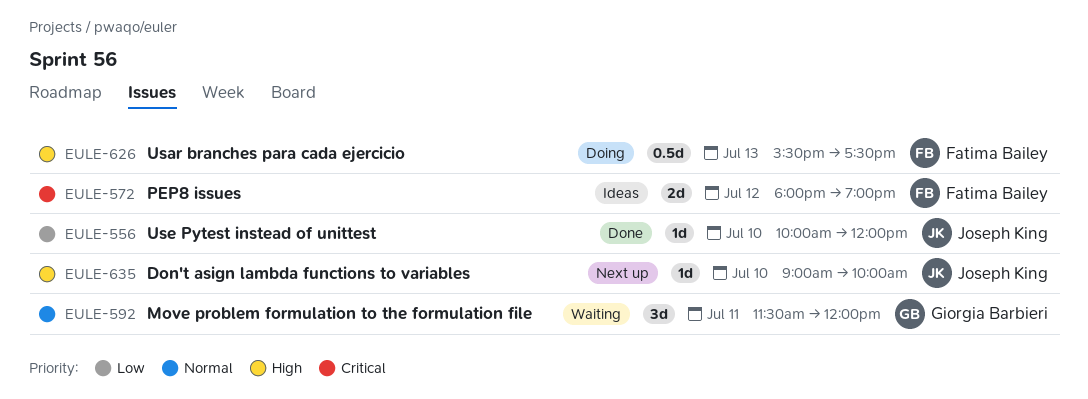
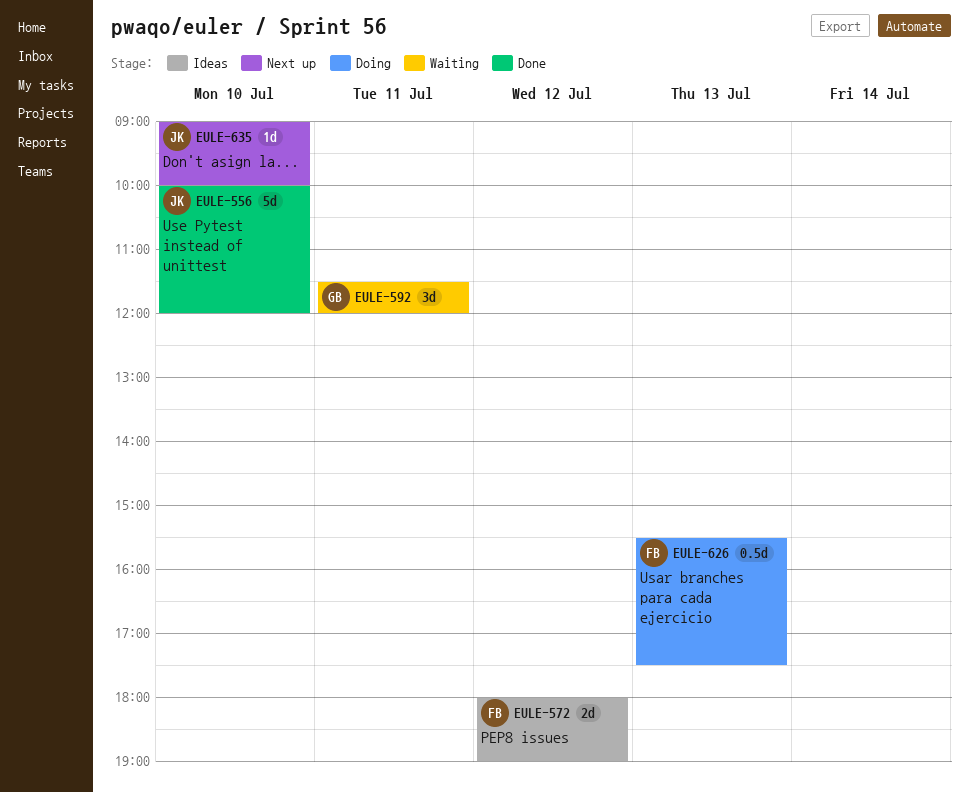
EULE-556, estimate: 1d -> 5d

